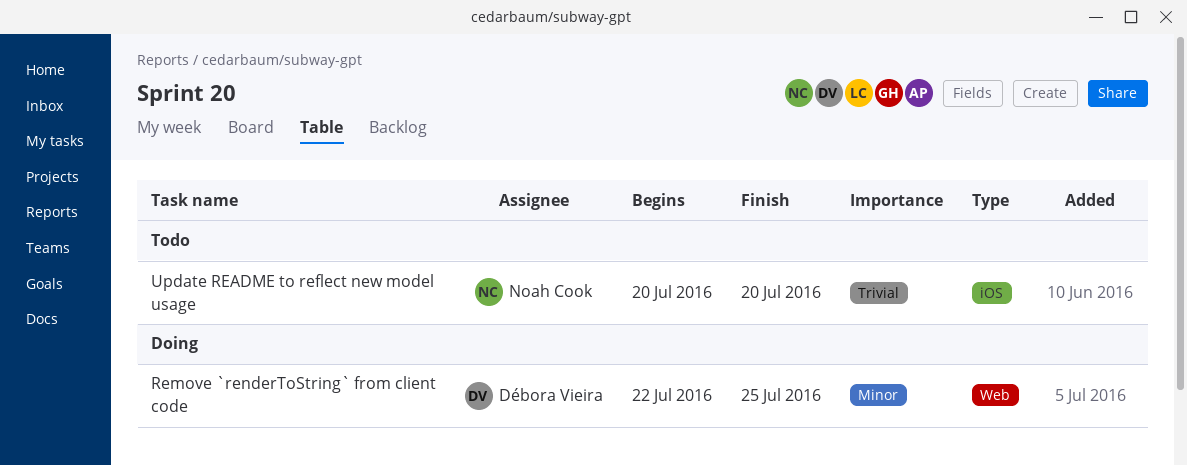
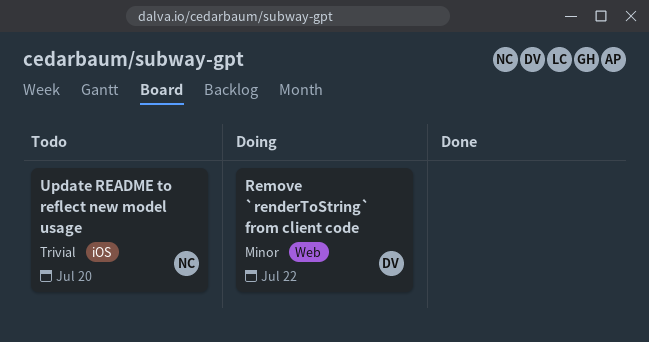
Remove `renderToString` from client code, due: Jul 25 -> Jul 22

